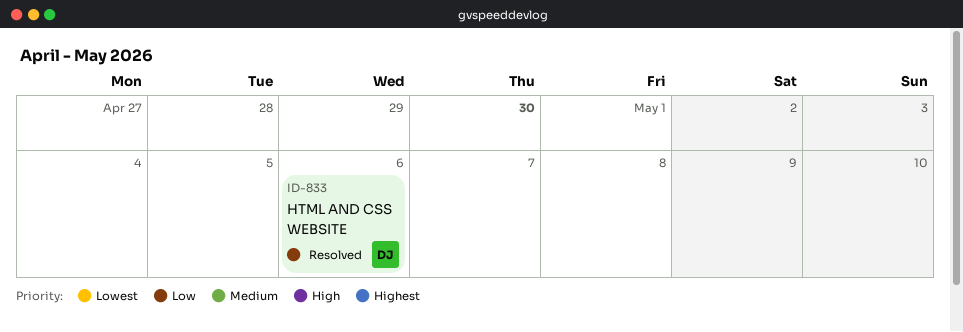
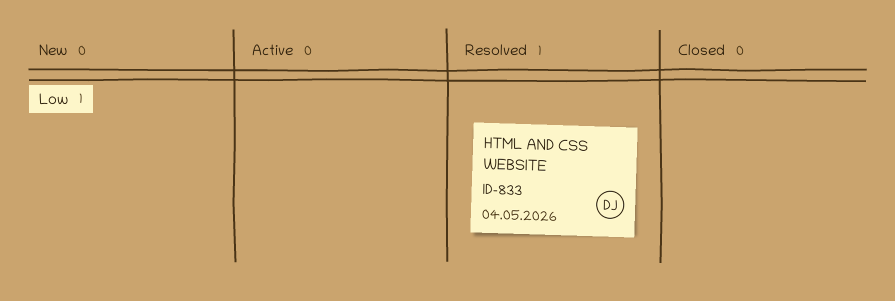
ID-833, due: May 6 -> May 4

